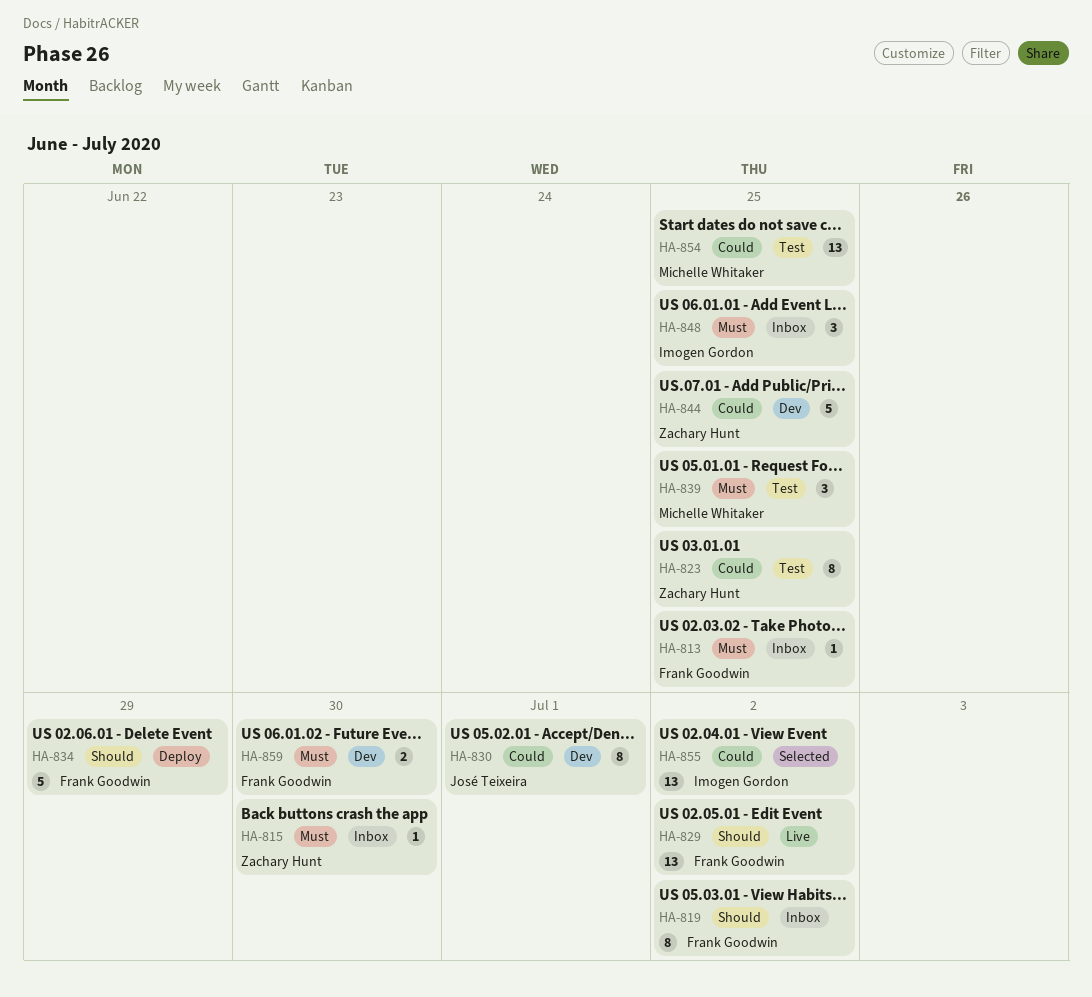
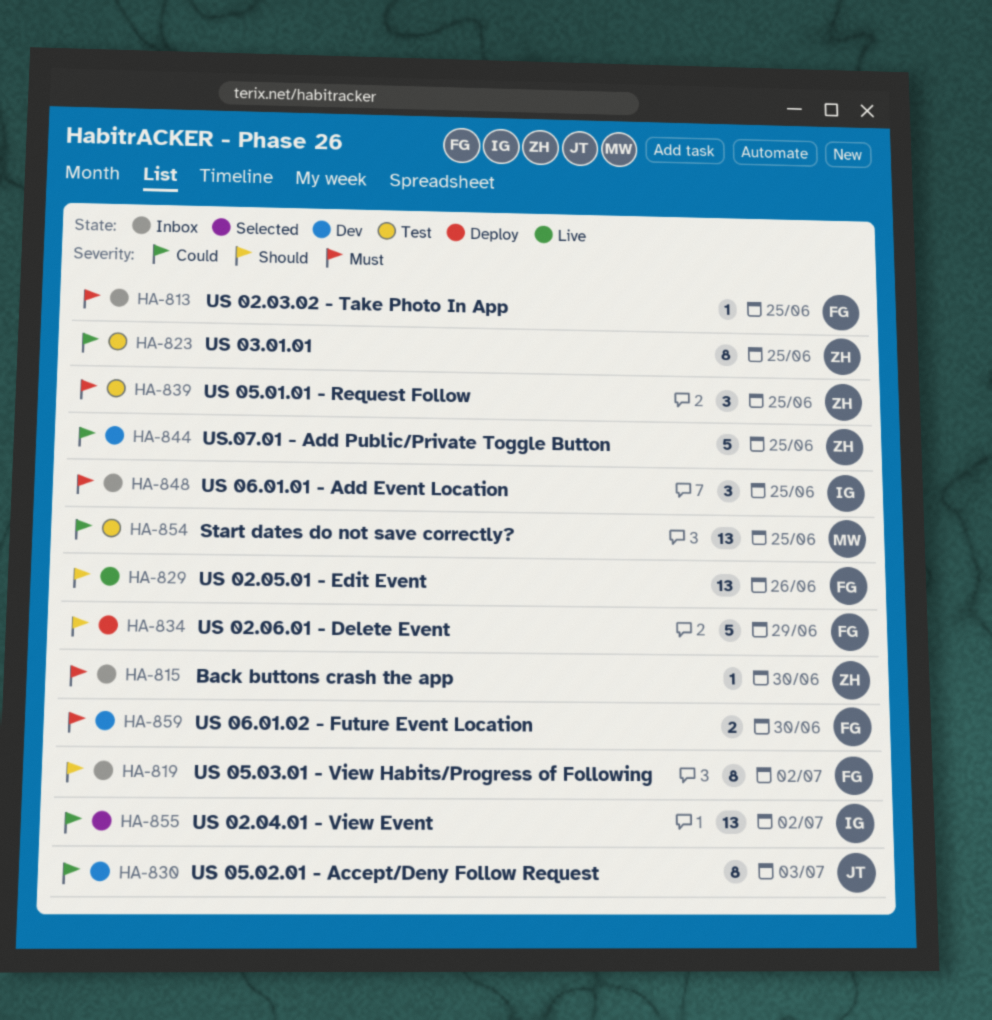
HA-829, due: Jul 2 -> Jun 26
HA-830, due: Jul 1 -> Jul 3
HA-839, owner: Michelle Whitaker -> Zachary Hunt

